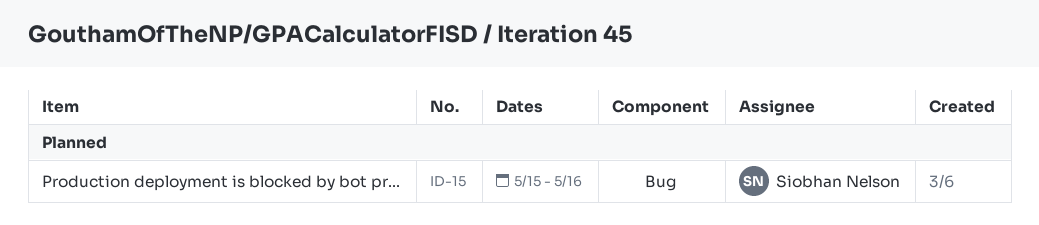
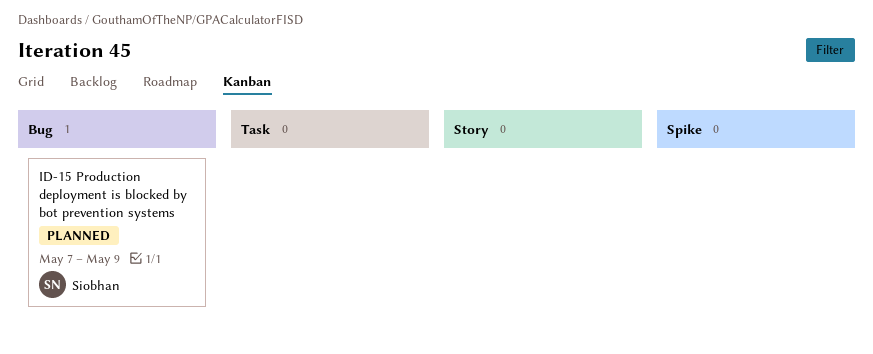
ID-15, start: May 15 -> May 7
ID-15, due: May 16 -> May 9

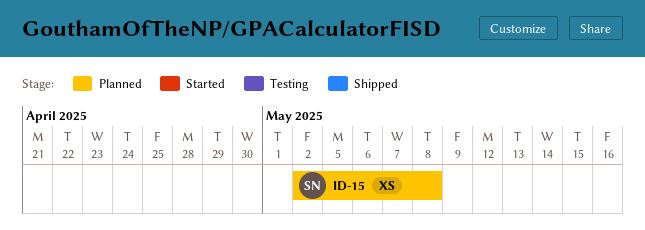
ID-15, start: May 7 -> May 2
ID-15, due: May 9 -> May 8

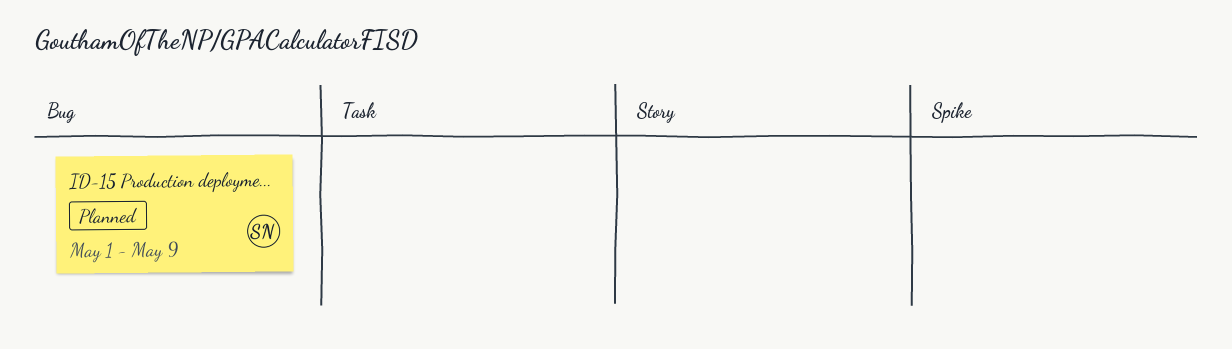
ID-15, start: May 2 -> May 1
ID-15, due: May 8 -> May 9

